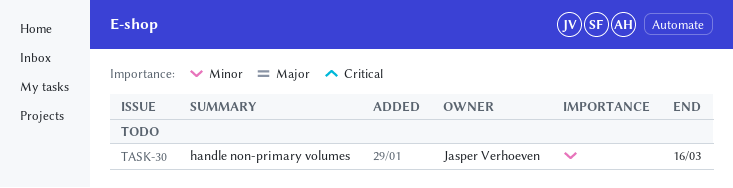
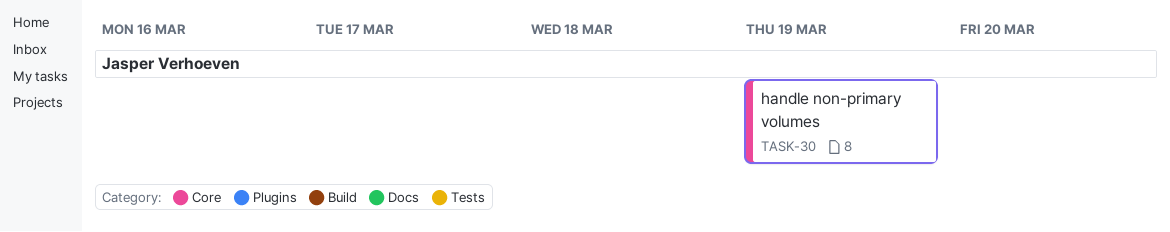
TASK-30, due: Mar 16 -> Mar 19

